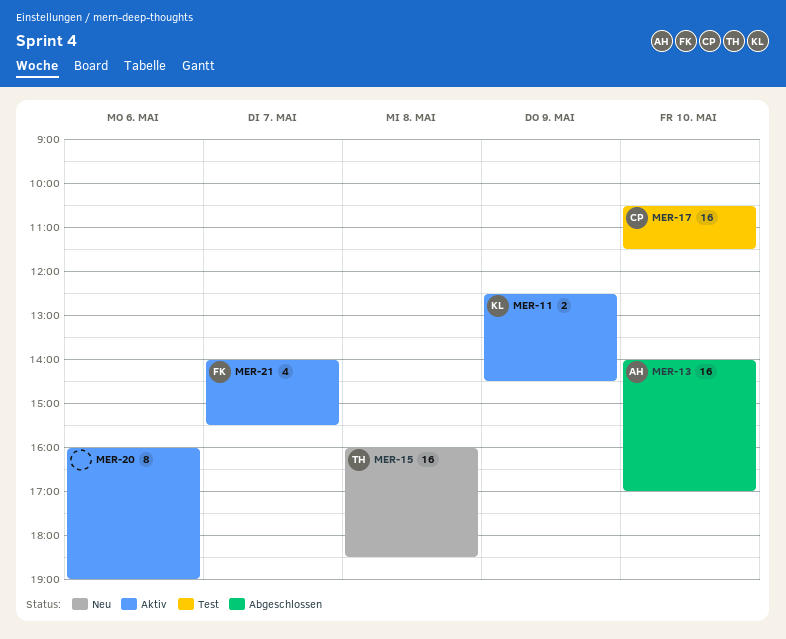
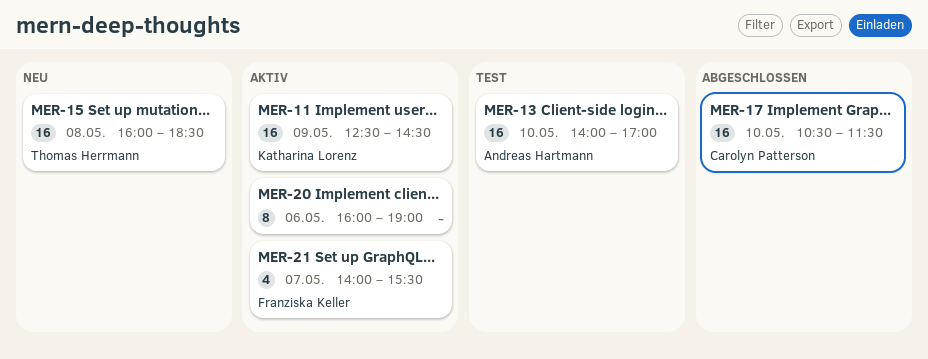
MER-11, estimate: 2 -> 16
MER-13, status: Abgeschlossen -> Test
MER-17, status: Test -> Abgeschlossen

